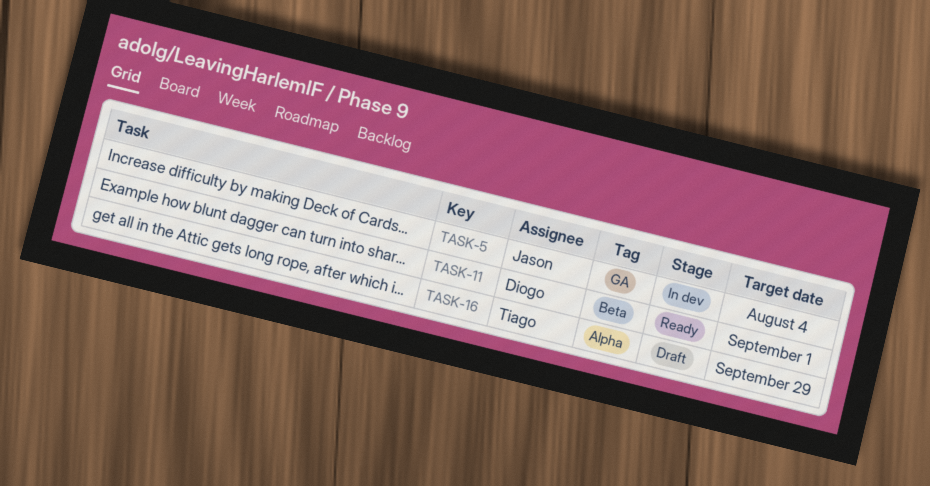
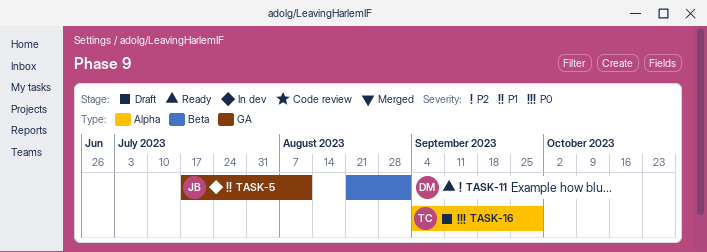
TASK-5, due: Aug 4 -> Aug 11

